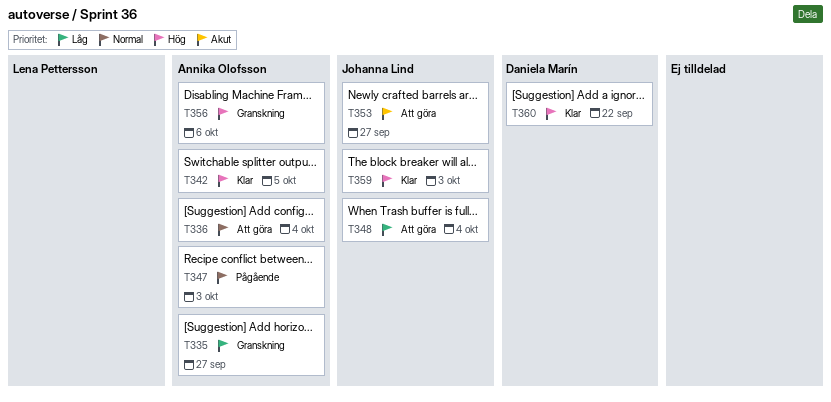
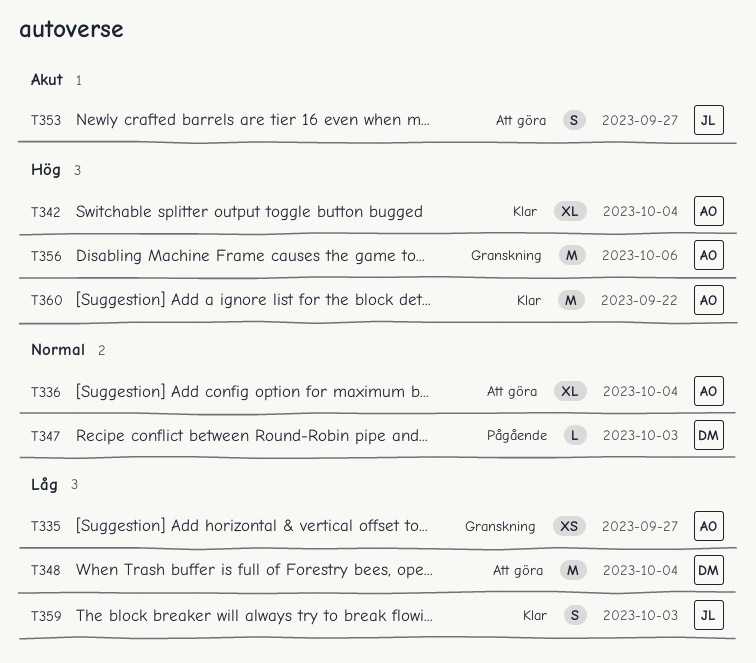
T342, due: Oct 5 -> Oct 4
T347, owner: Annika Olofsson -> Daniela Marín
T348, owner: Johanna Lind -> Daniela Marín
T359, priority: Hög -> Låg
T360, owner: Daniela Marín -> Annika Olofsson

